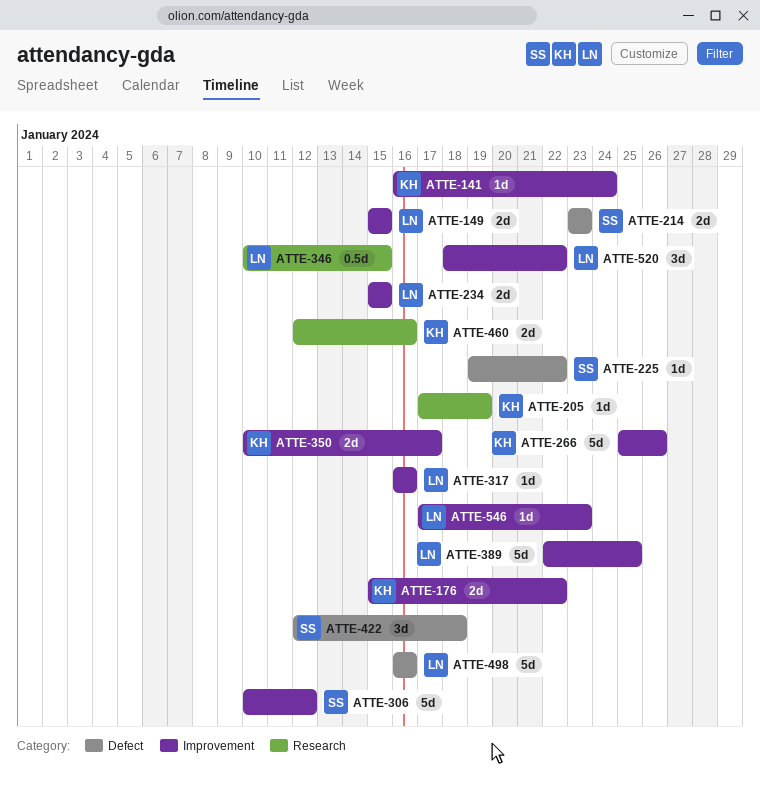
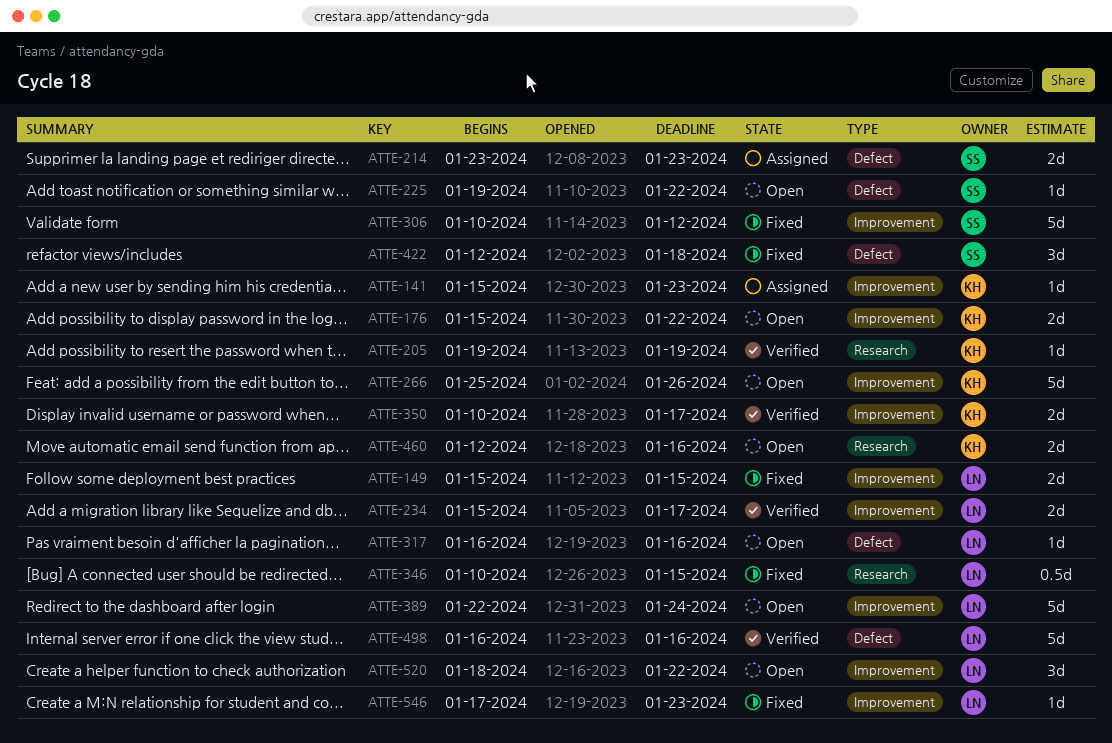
ATTE-141, start: Jan 16 -> Jan 15
ATTE-141, due: Jan 24 -> Jan 23
ATTE-205, start: Jan 17 -> Jan 19
ATTE-234, due: Jan 15 -> Jan 17
ATTE-317, label: Improvement -> Defect
ATTE-389, due: Jan 25 -> Jan 24

